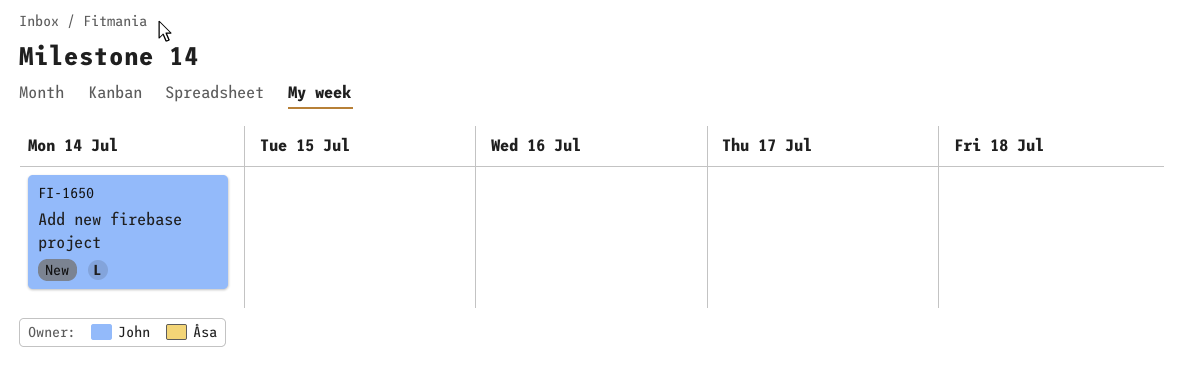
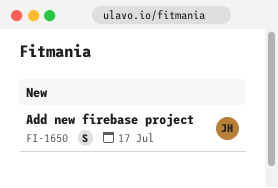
FI-1650, estimate: L -> S
FI-1650, due: Jul 14 -> Jul 17

